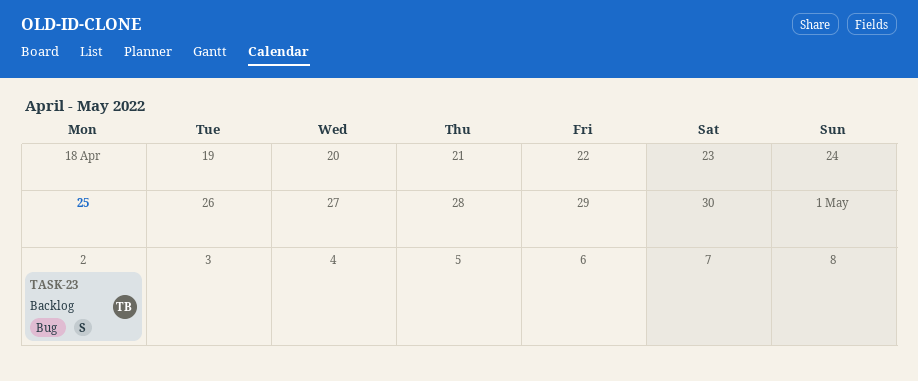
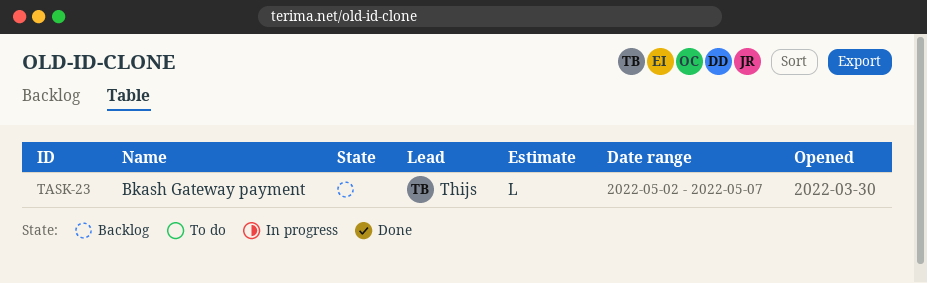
TASK-23, estimate: S -> L
TASK-23, due: May 2 -> May 7

